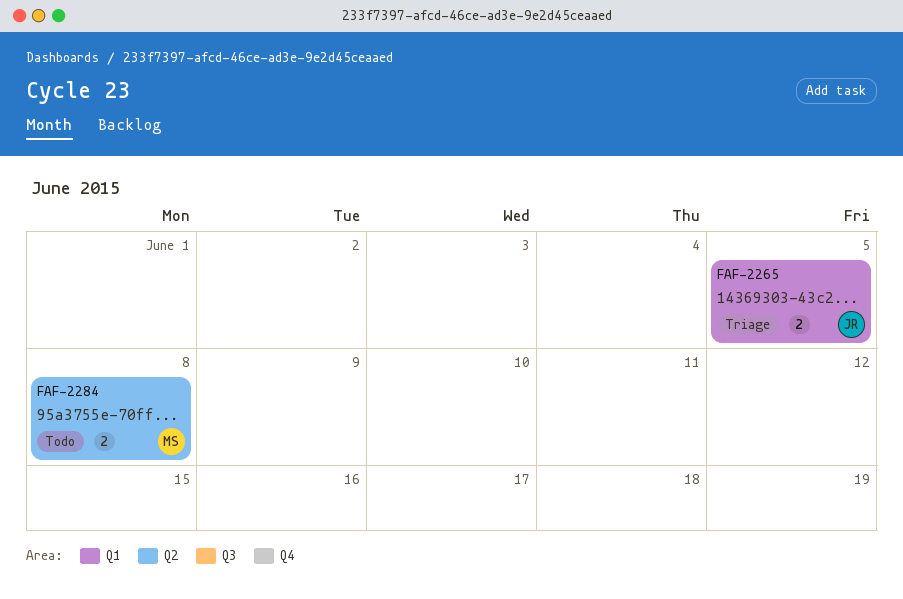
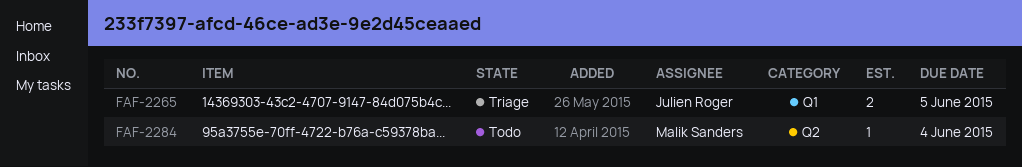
FAF-2284, estimate: 2 -> 1
FAF-2284, due: Jun 8 -> Jun 4

